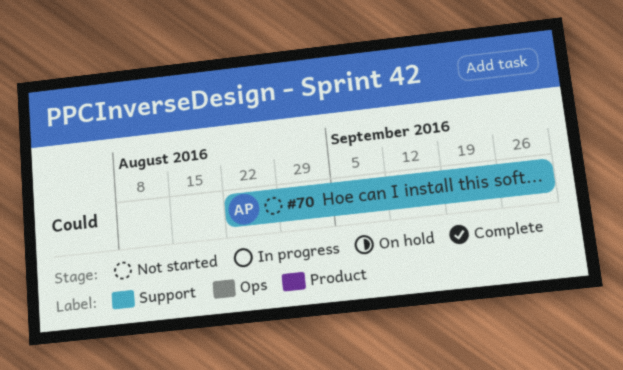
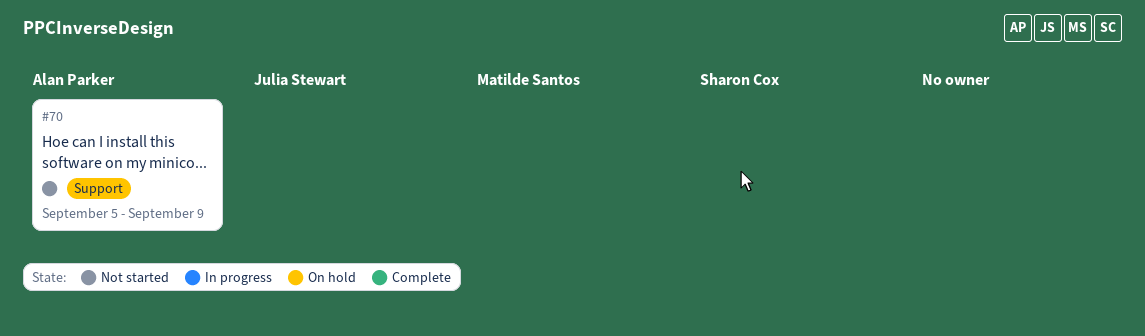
#70, start: Aug 22 -> Sep 5
#70, due: Sep 30 -> Sep 9

